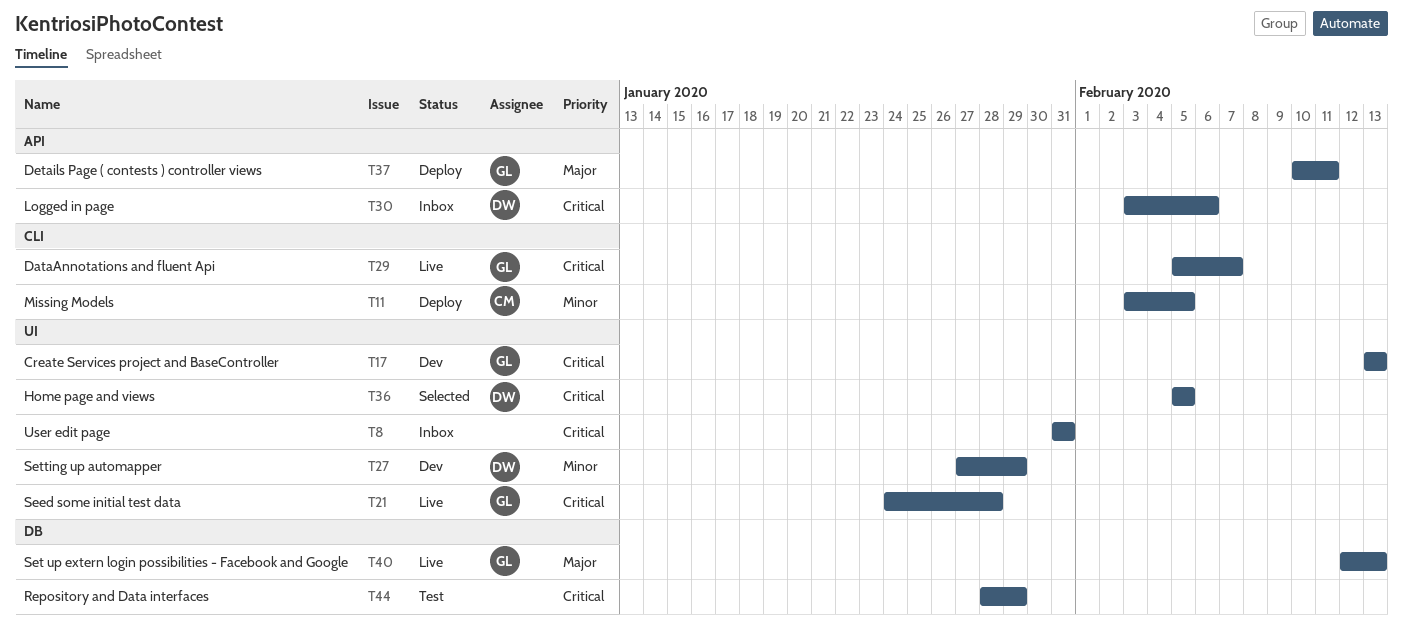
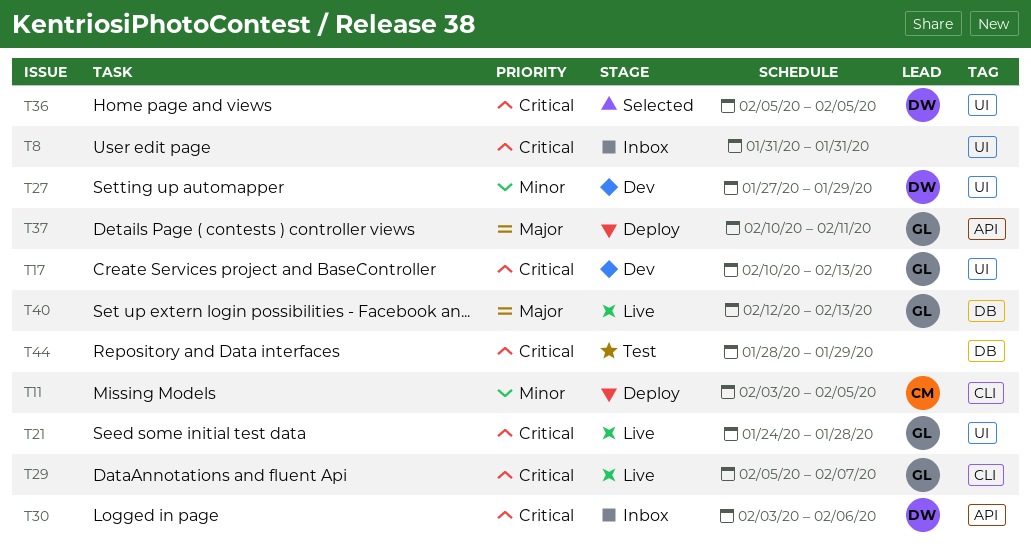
T17, start: Feb 13 -> Feb 10

